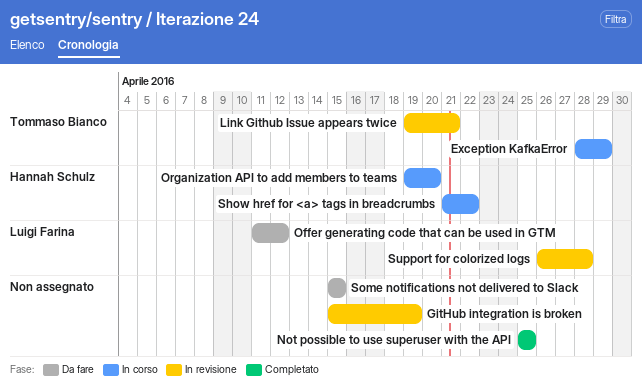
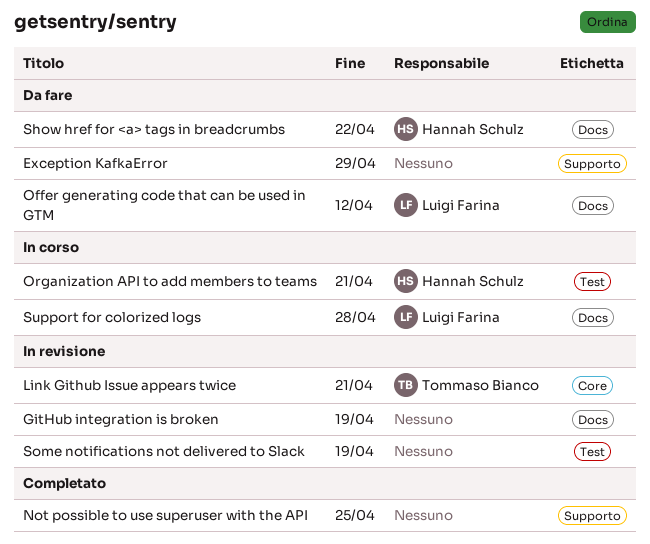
Exception KafkaError, status: In corso -> Da fare
Exception KafkaError, owner: Tommaso Bianco -> none
Organization API to add members to teams, due: Apr 20 -> Apr 21
Show href for <a> tags in breadcrumbs, status: In corso -> Da fare
Some notifications not delivered to Slack, status: Da fare -> In revisione
Some notifications not delivered to Slack, due: Apr 15 -> Apr 19
Support for colorized logs, status: In revisione -> In corso

